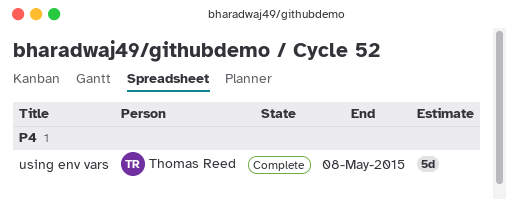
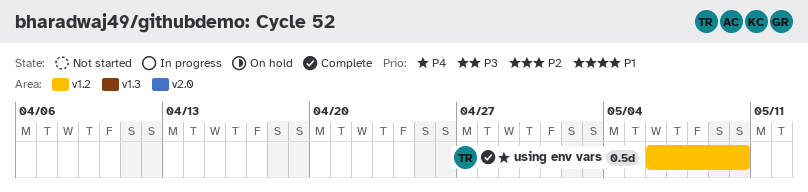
using env vars, estimate: 5d -> 0.5d
using env vars, due: May 8 -> May 10

